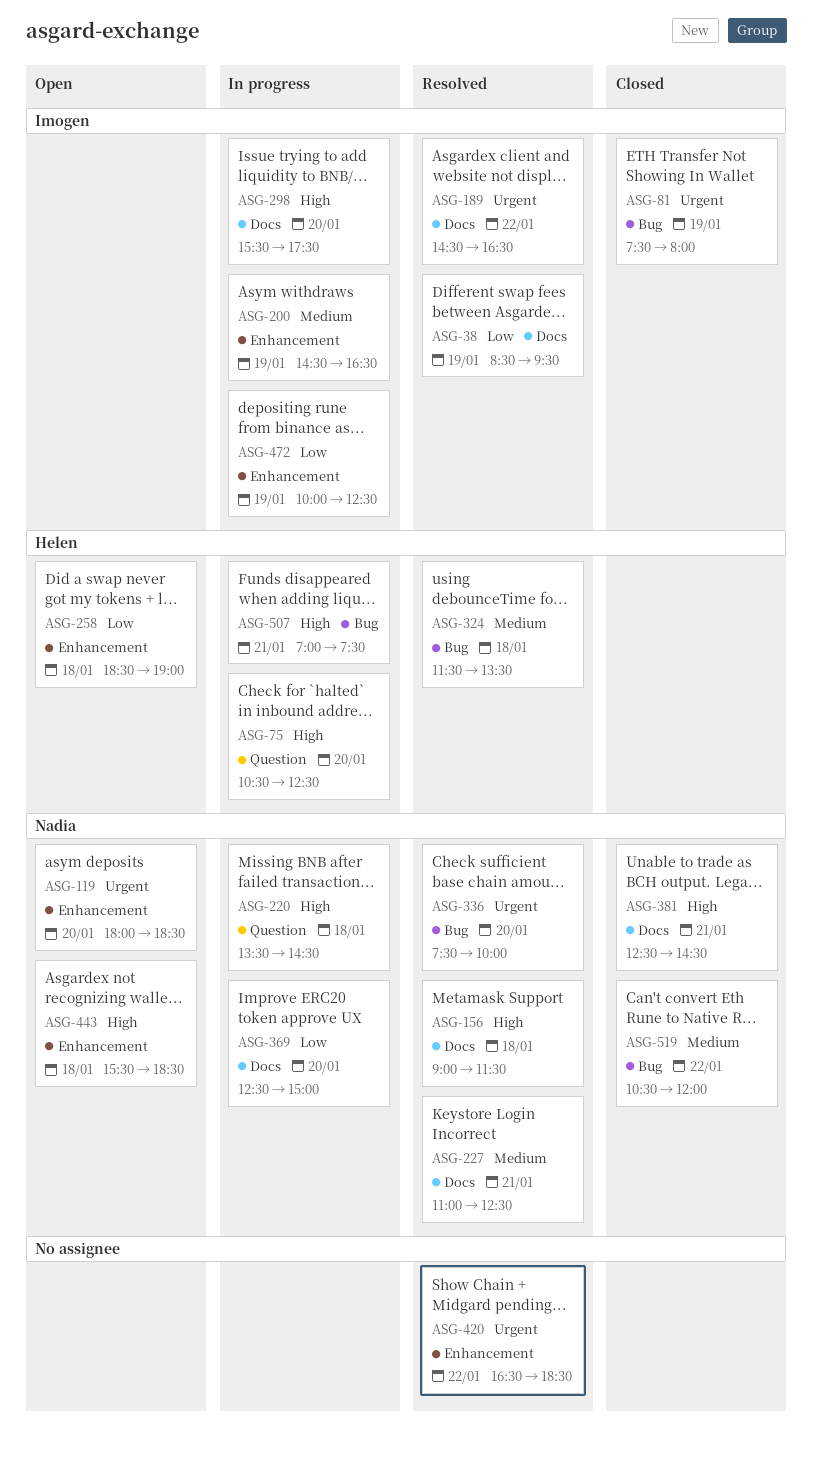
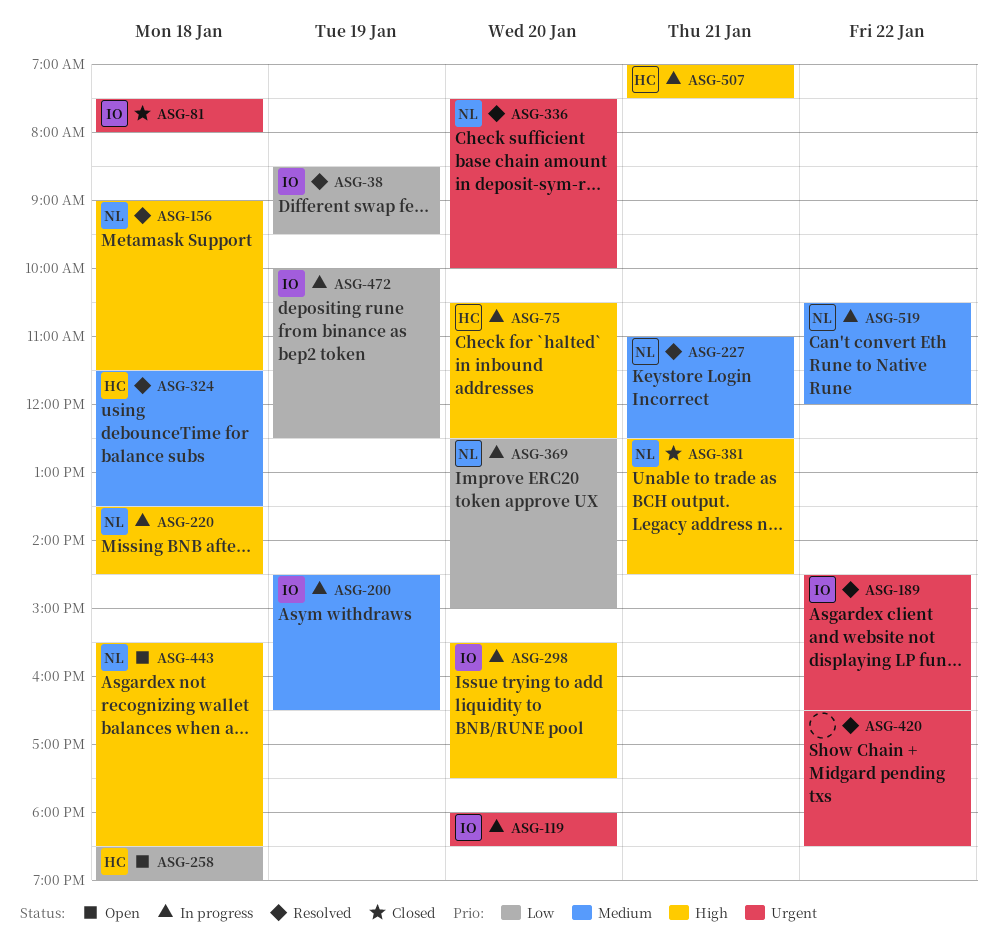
ASG-81, day: Jan 19 -> Jan 18
ASG-119, status: Open -> In progress
ASG-119, owner: Nadia -> Imogen
ASG-519, status: Closed -> In progress

